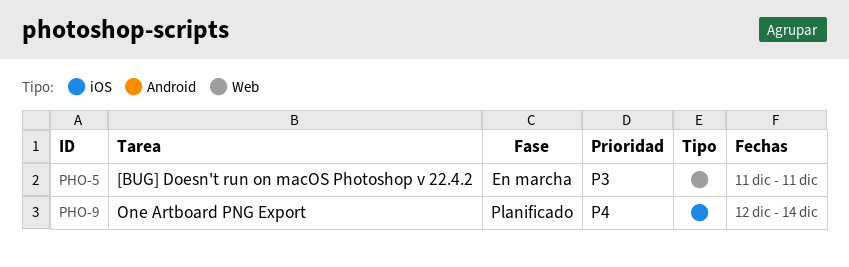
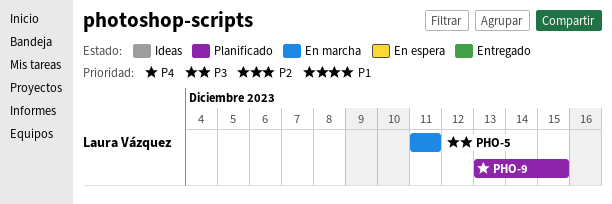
PHO-9, start: Dec 12 -> Dec 13
PHO-9, due: Dec 14 -> Dec 15

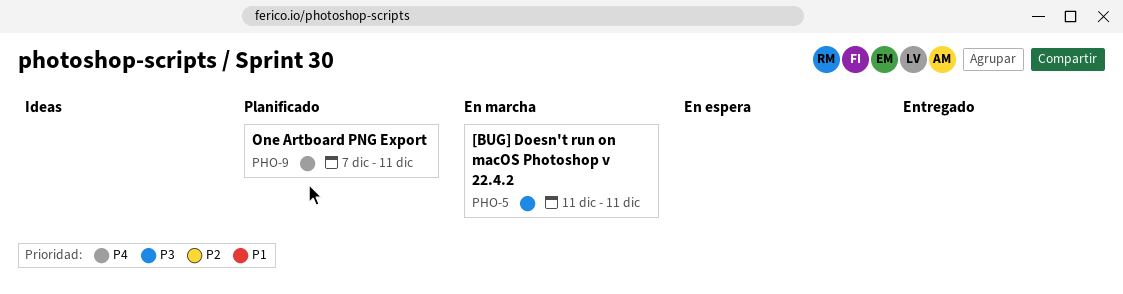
PHO-9, start: Dec 13 -> Dec 7
PHO-9, due: Dec 15 -> Dec 11

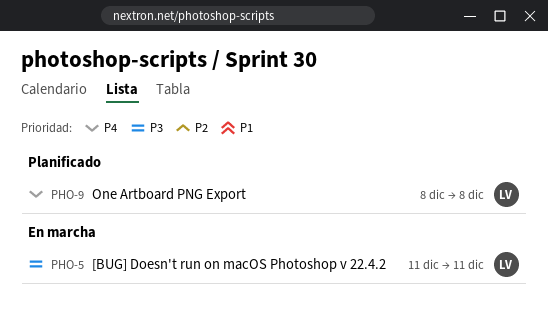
PHO-9, start: Dec 7 -> Dec 8
PHO-9, due: Dec 11 -> Dec 8

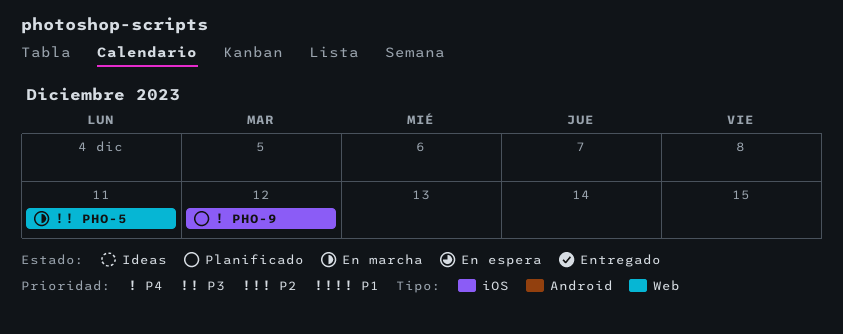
PHO-9, start: Dec 8 -> Dec 12
PHO-9, due: Dec 8 -> Dec 12

